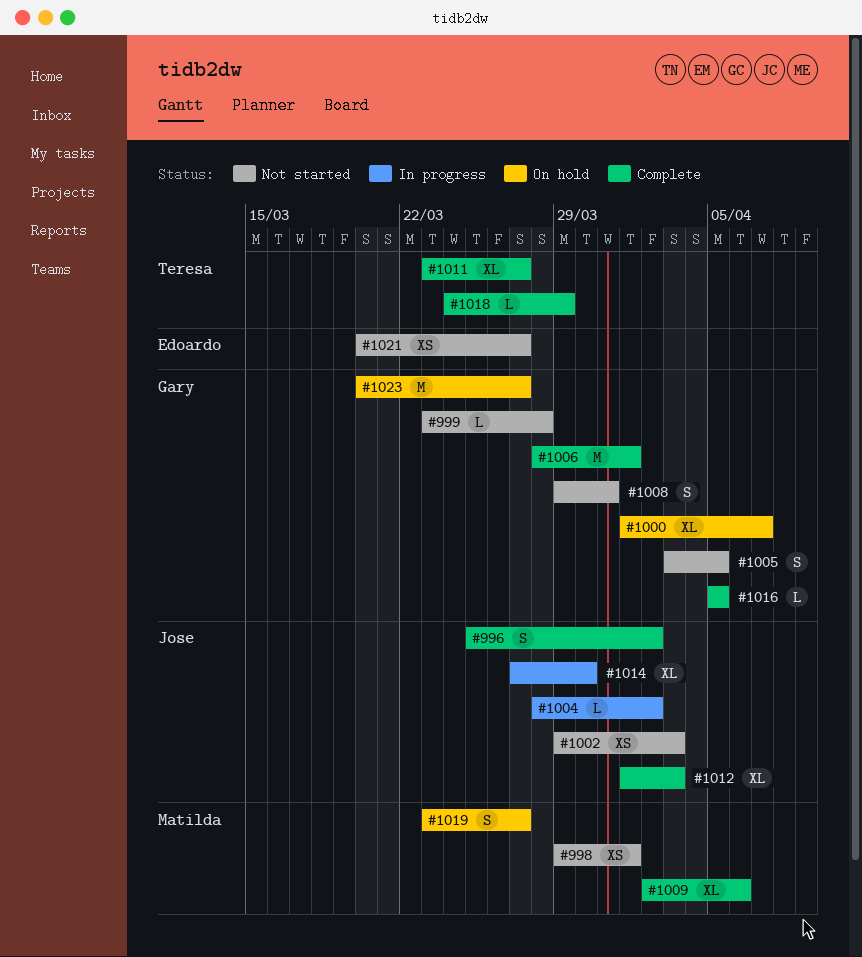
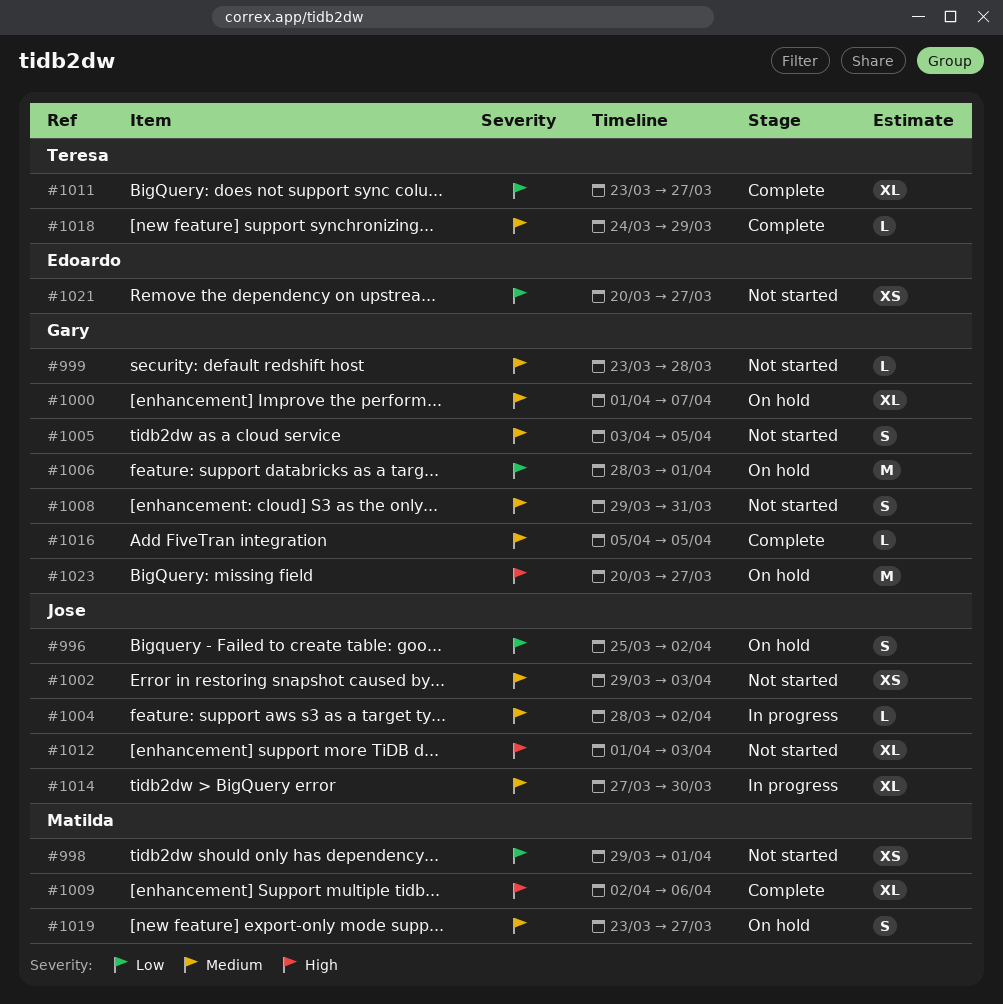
#996, status: Complete -> On hold
#1006, status: Complete -> On hold
#1012, status: Complete -> Not started

